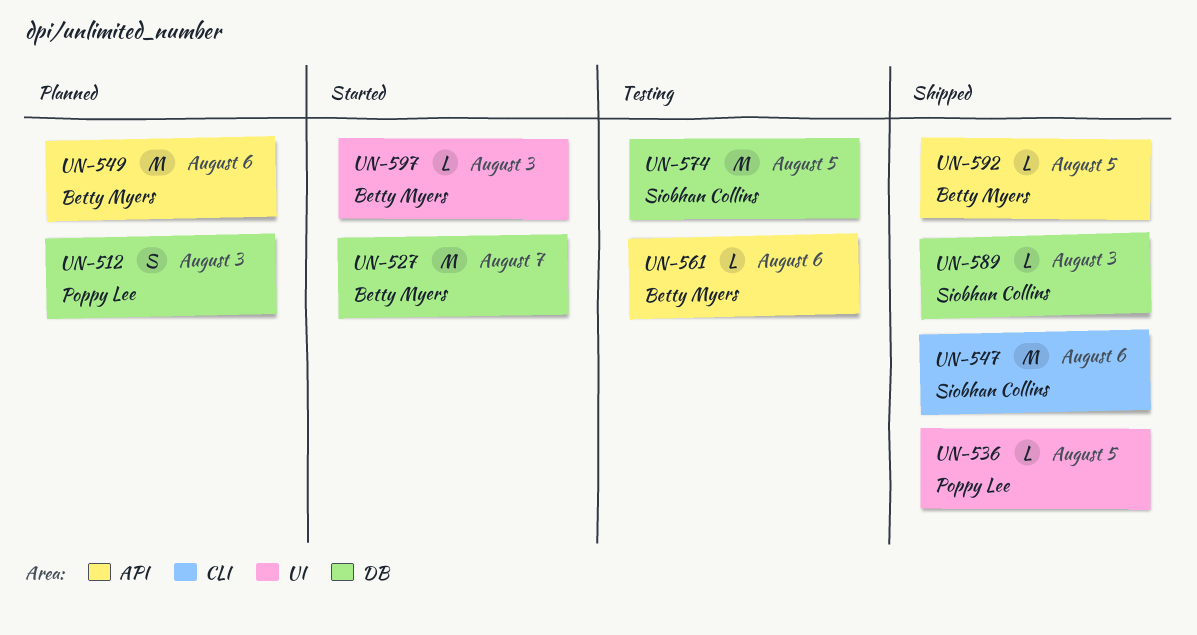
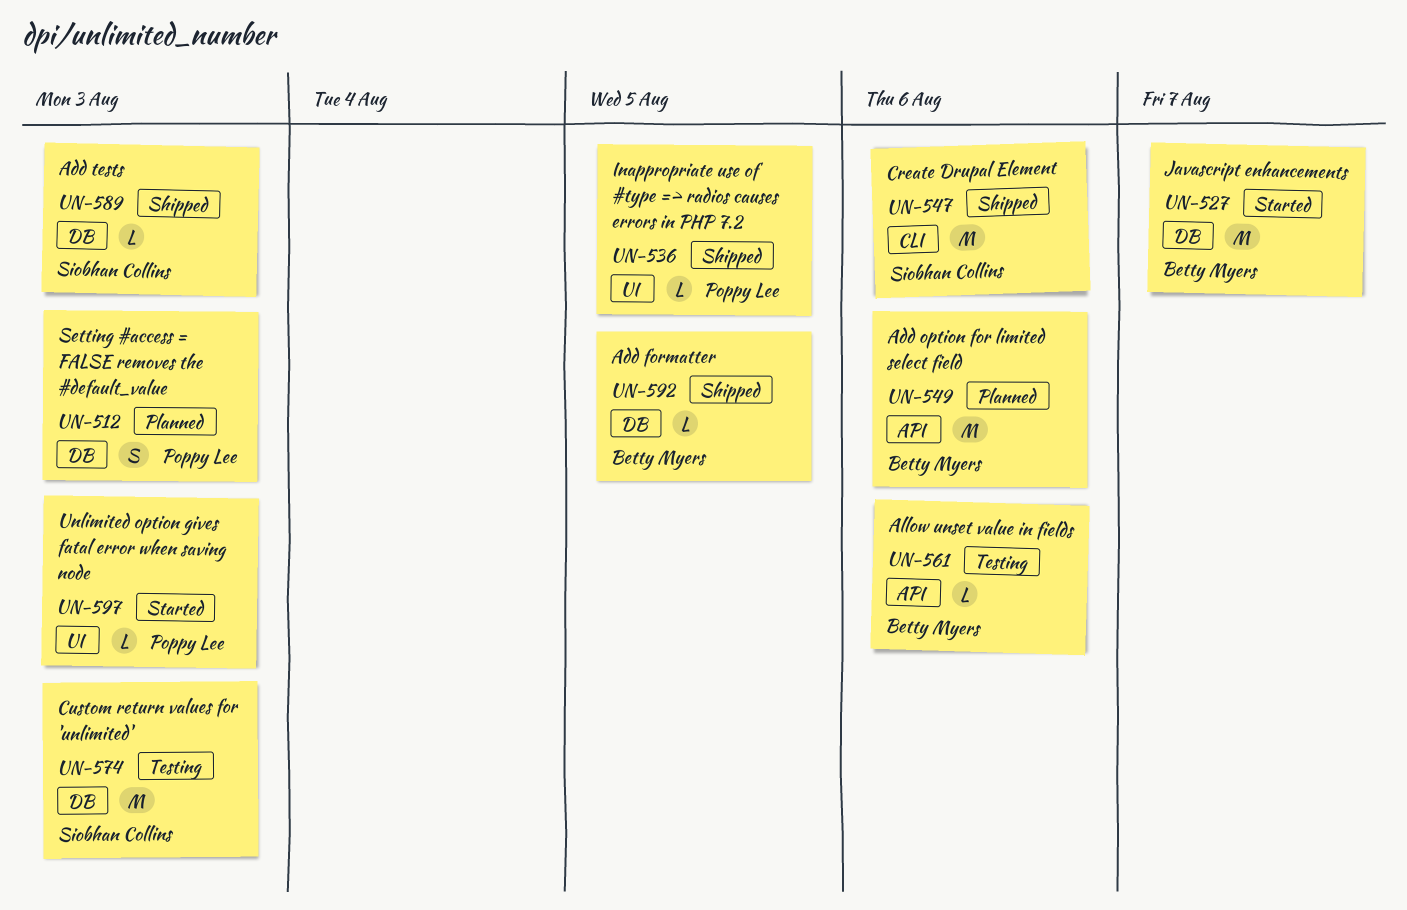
UN-574, due: Aug 5 -> Aug 3
UN-592, label: API -> DB
UN-597, owner: Betty Myers -> Poppy Lee

